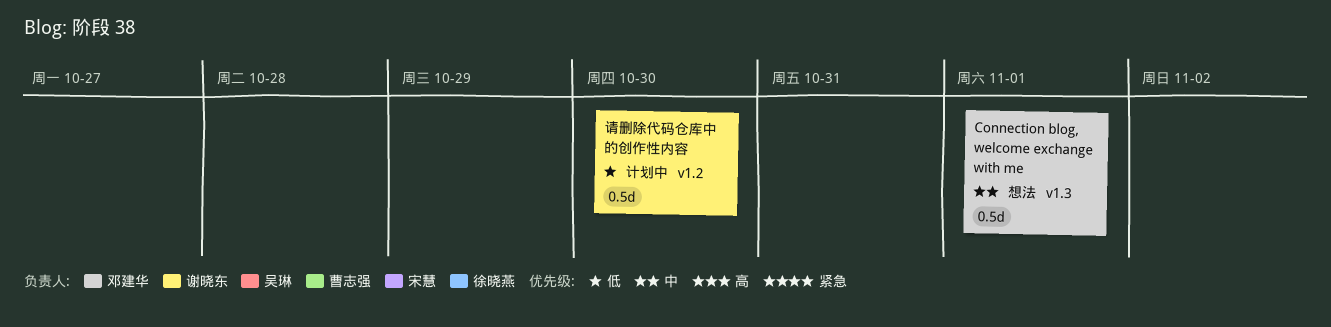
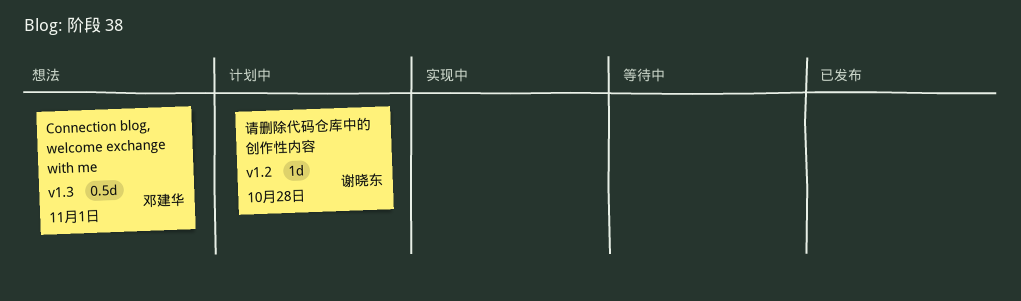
请删除代码仓库中的创作性内容, estimate: 0.5d -> 1d
请删除代码仓库中的创作性内容, due: Oct 30 -> Oct 28

